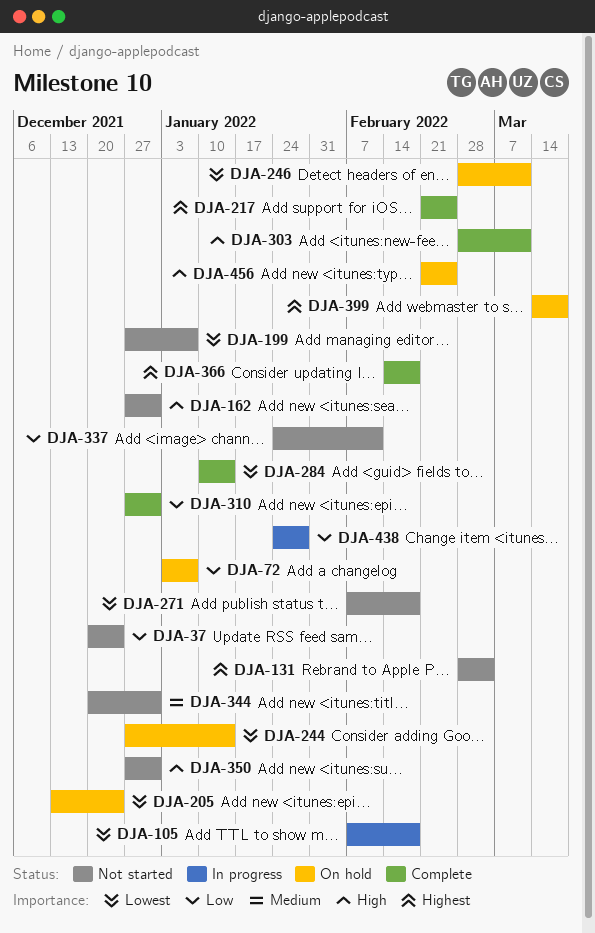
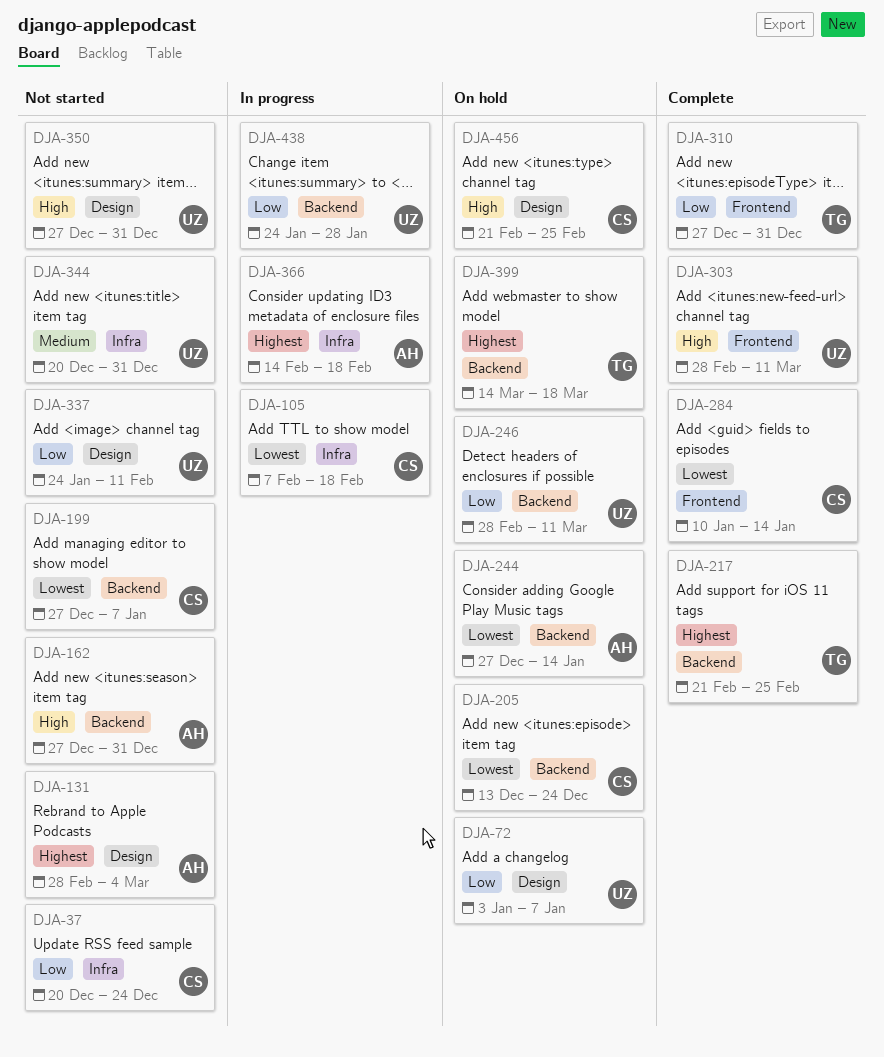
DJA-246, priority: Lowest -> Low
DJA-271: present -> none
DJA-366, status: Complete -> In progress

